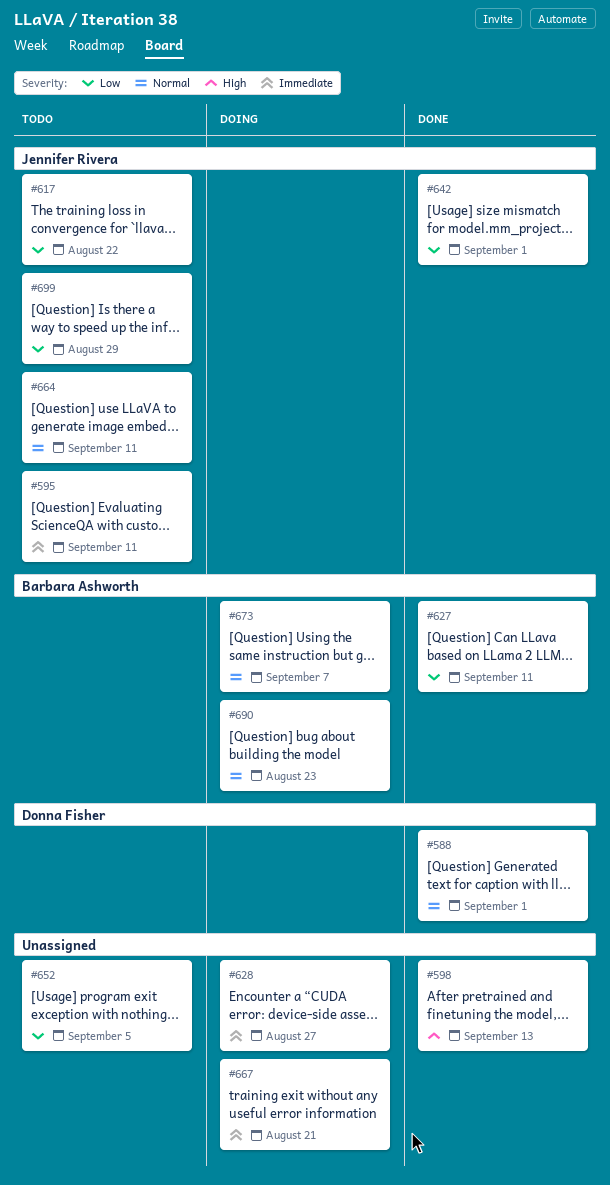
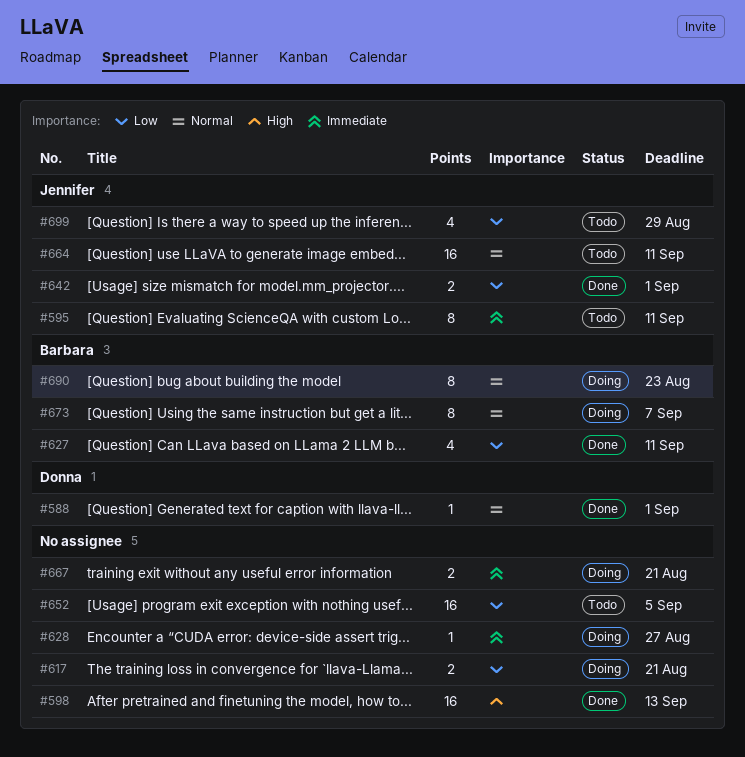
#617, status: Todo -> Doing
#617, owner: Jennifer Rivera -> none
#617, due: Aug 22 -> Aug 21

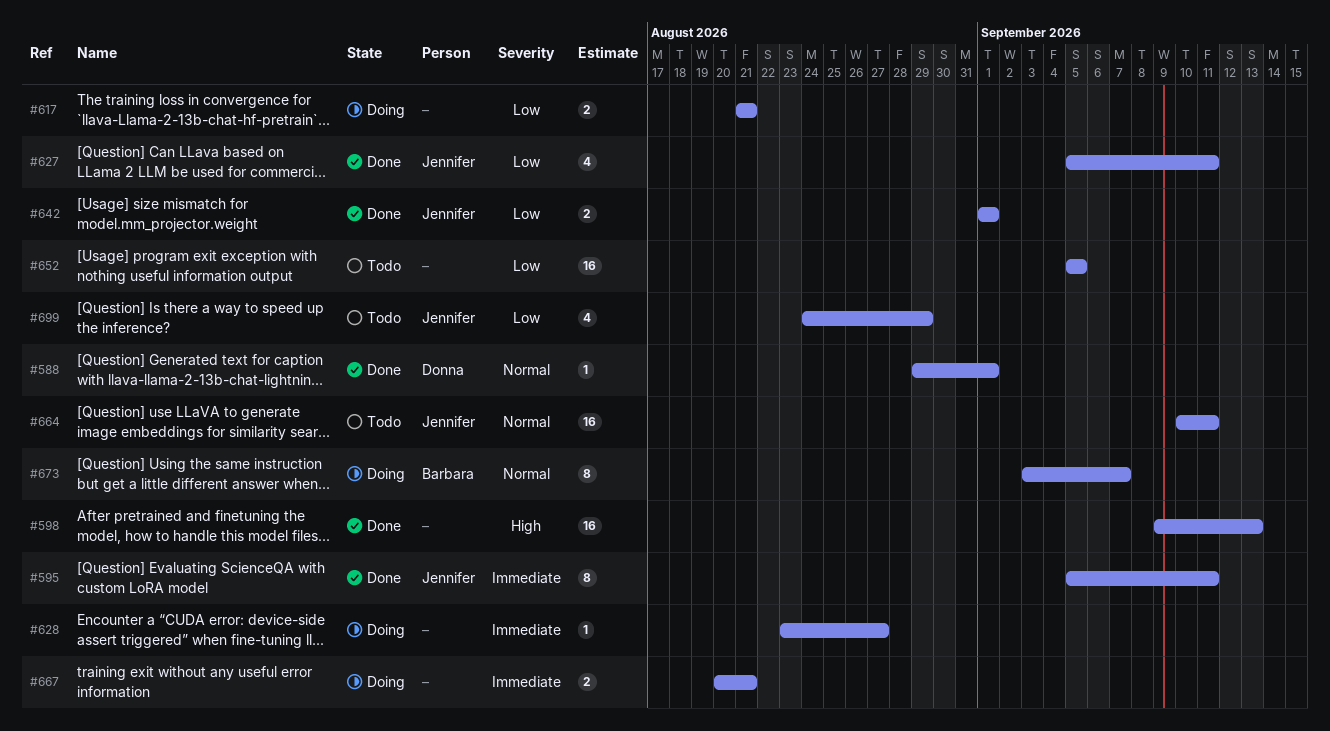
#595, status: Todo -> Done
#627, owner: Barbara -> Jennifer
#690: present -> none

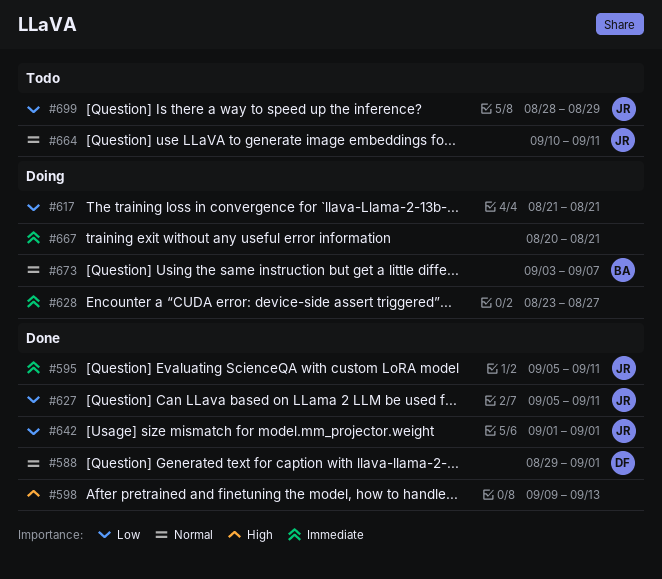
#652: present -> none
#699, start: Aug 24 -> Aug 28

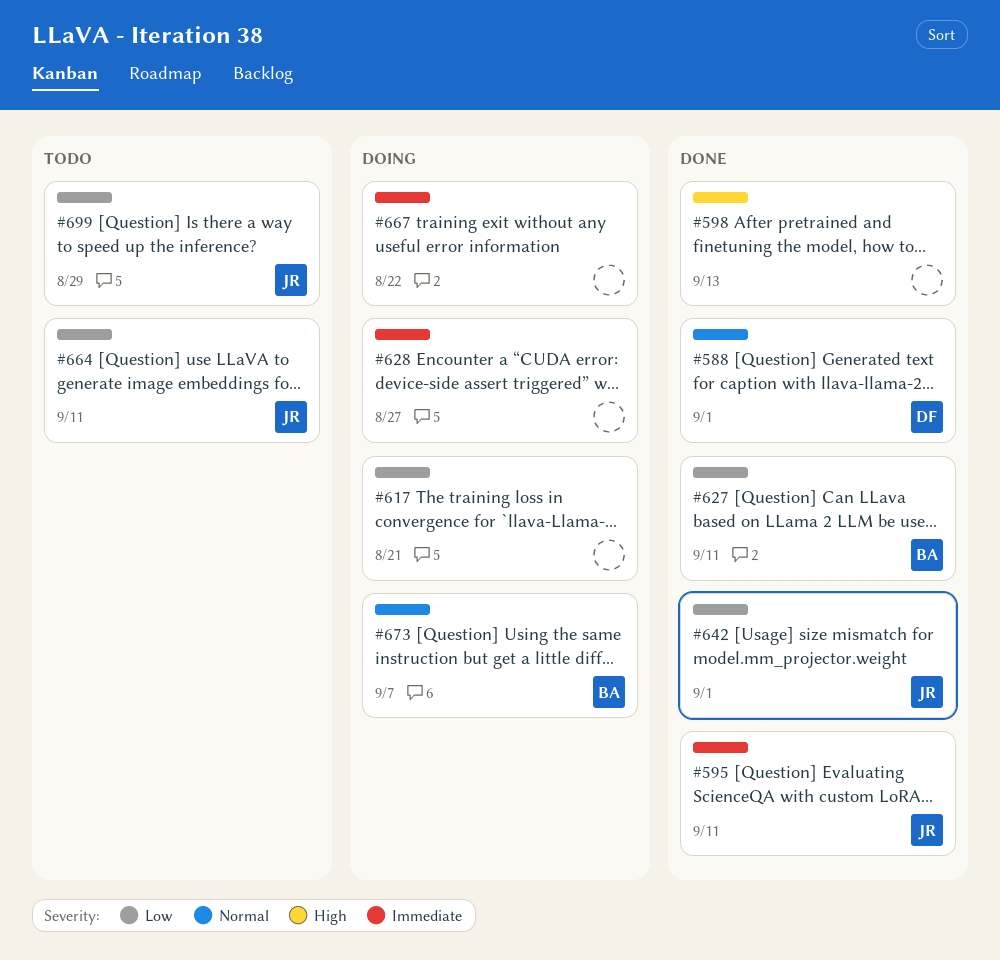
#627, owner: JR -> BA
#664, priority: Normal -> Low
#667, due: Aug 21 -> Aug 22

